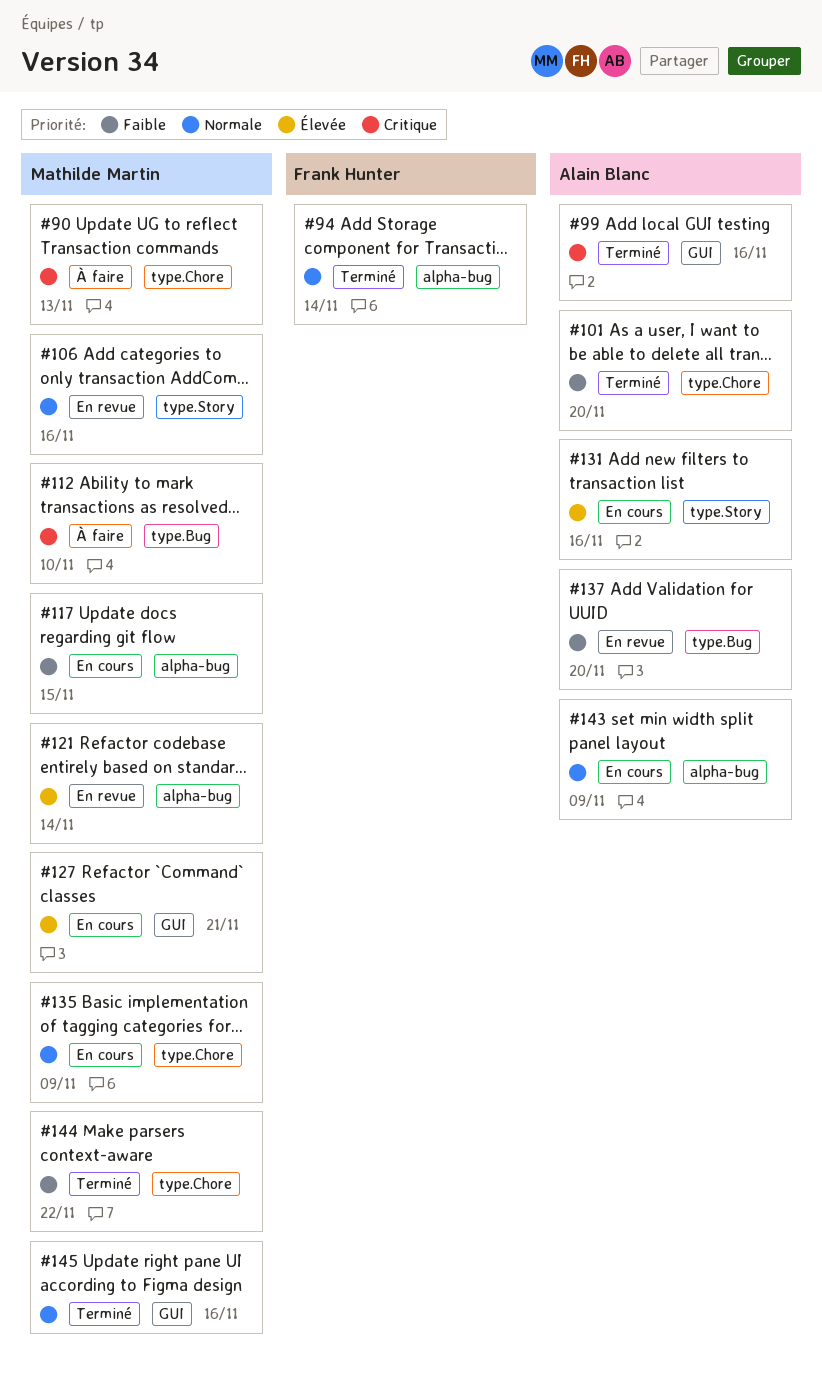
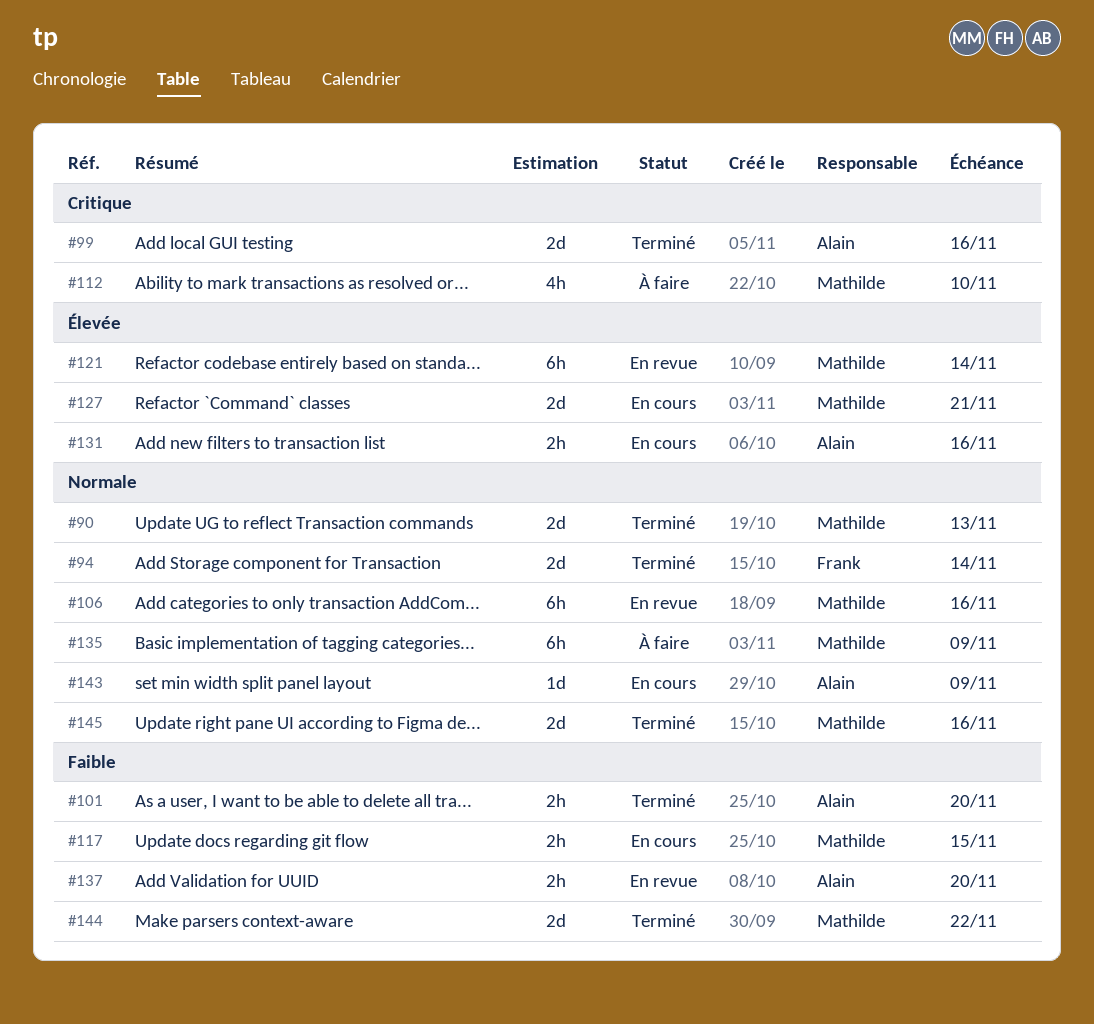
#90, status: À faire -> Terminé
#90, priority: Critique -> Normale
#135, status: En cours -> À faire

